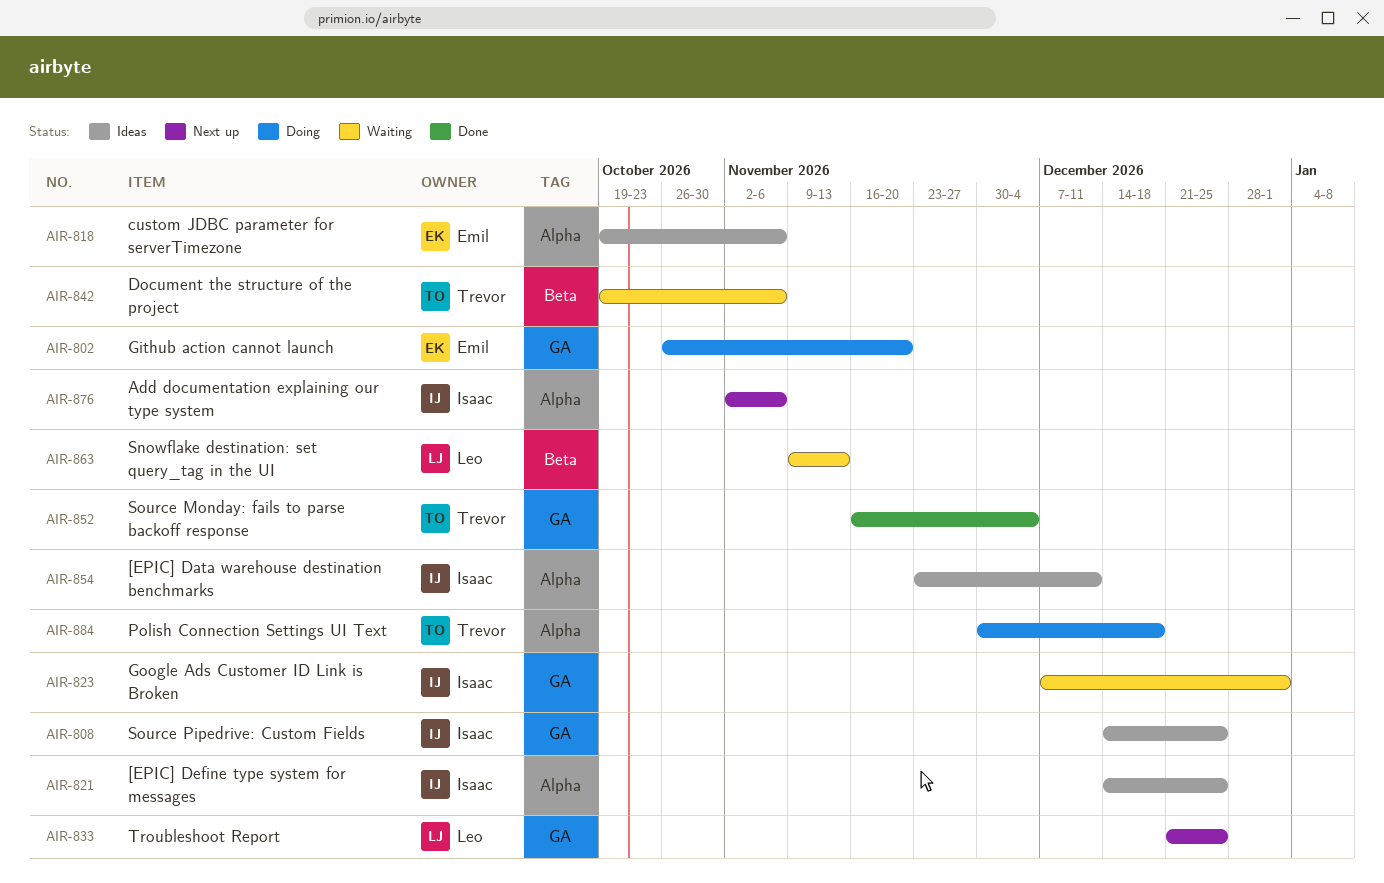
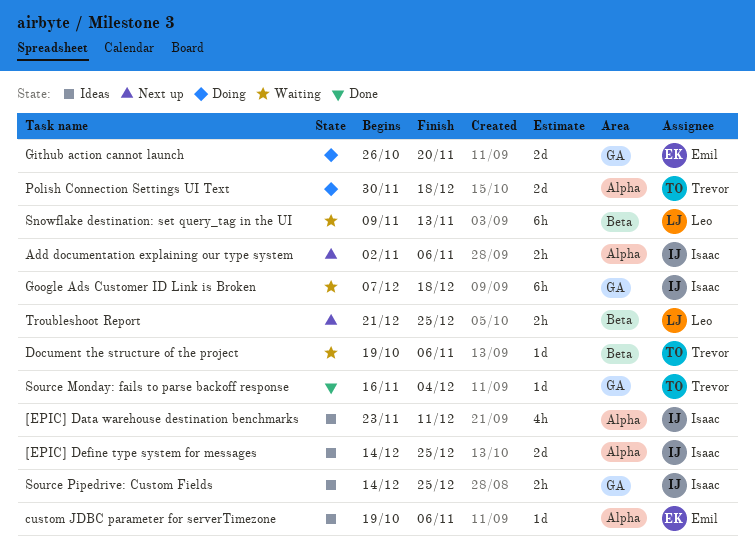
Google Ads Customer ID Link is Broken, due: Jan 1 -> Dec 18
Troubleshoot Report, label: GA -> Beta

